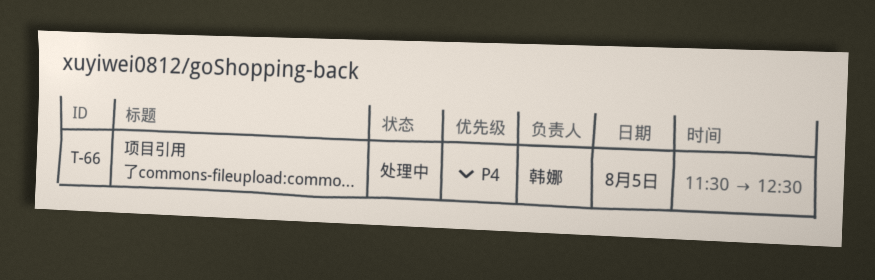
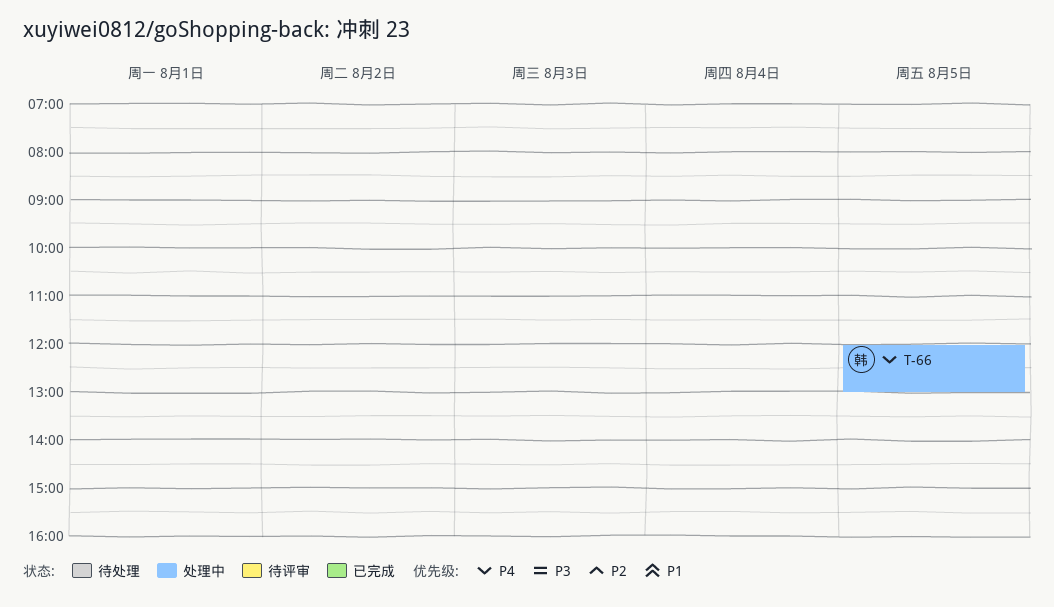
T-66, begins: 11:30 -> 12:00
T-66, ends: 12:30 -> 13:00

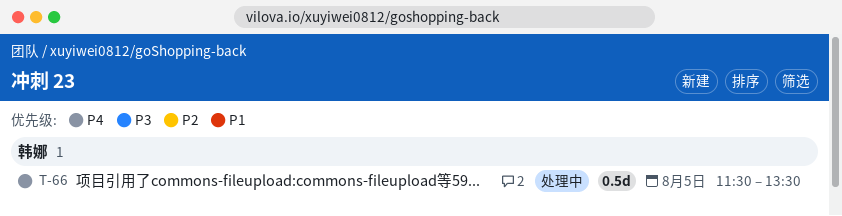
T-66, begins: 12:00 -> 11:30
T-66, ends: 13:00 -> 13:30

